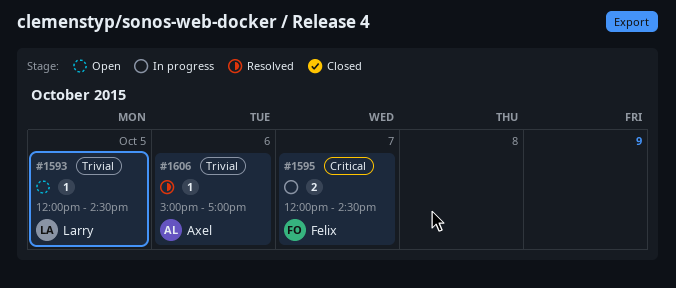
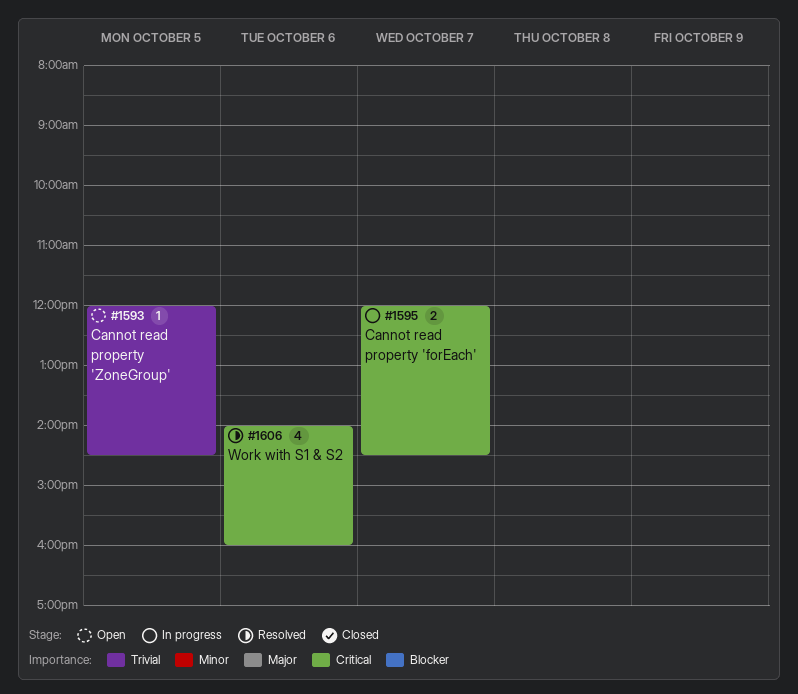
#1606, priority: Trivial -> Critical
#1606, estimate: 1 -> 4
#1606, begins: 15:00 -> 14:00
#1606, ends: 17:00 -> 16:00

